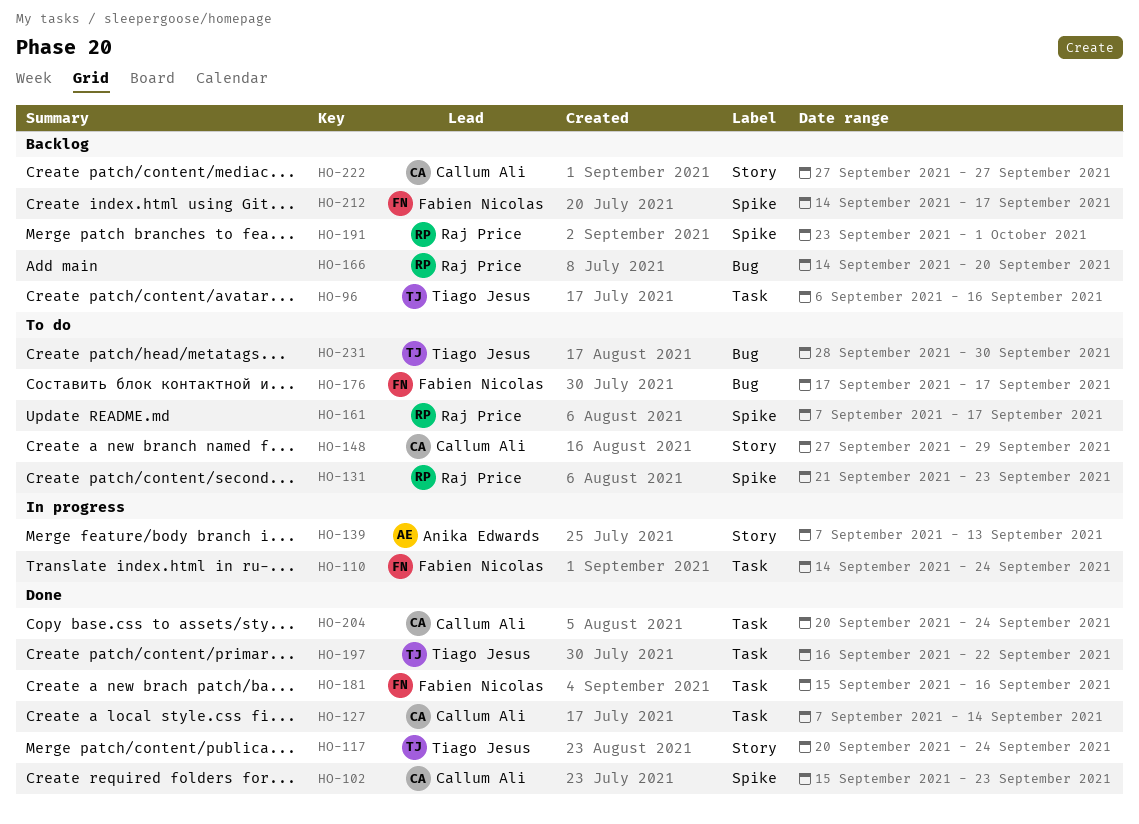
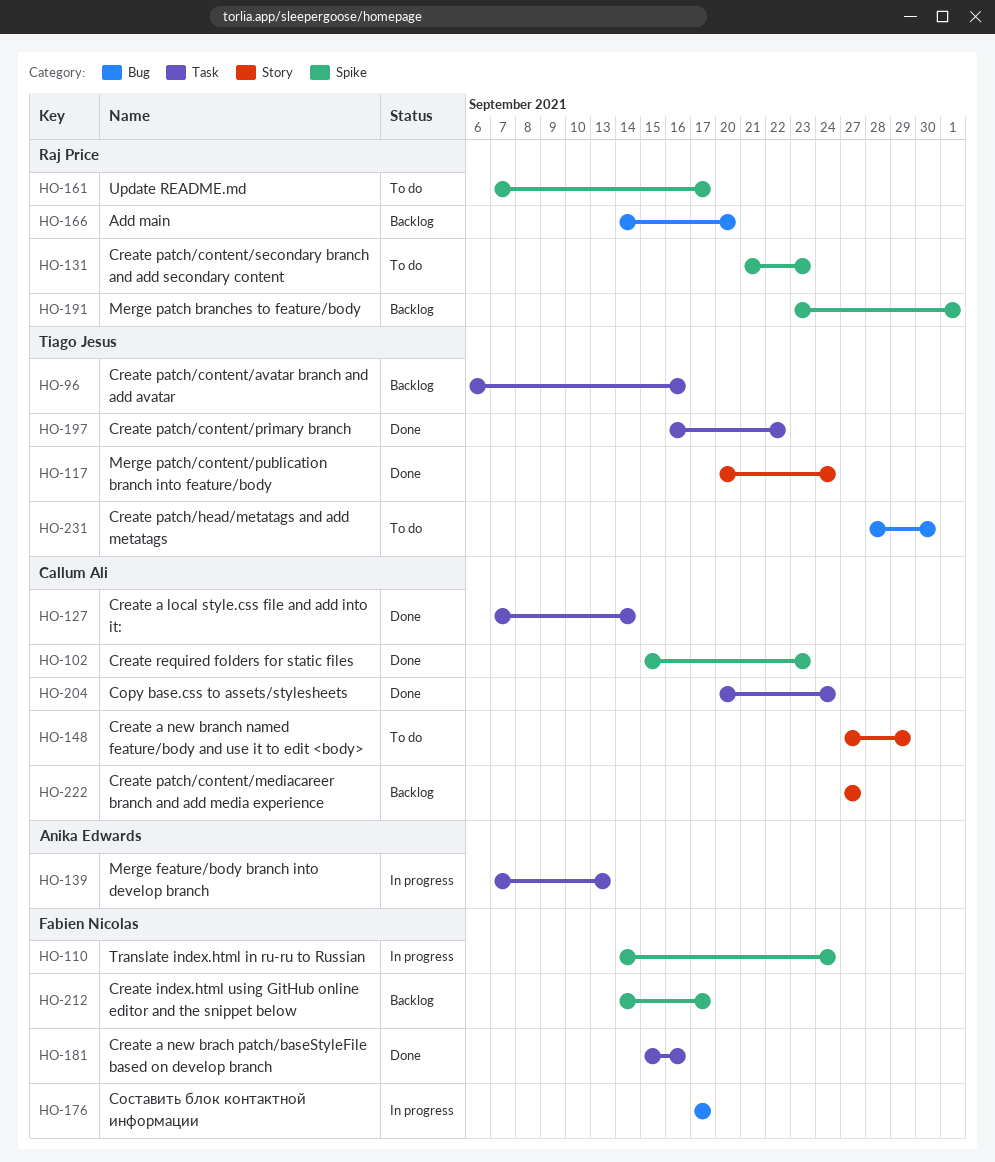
HO-110, label: Task -> Spike
HO-139, label: Story -> Task
HO-176, status: To do -> In progress

